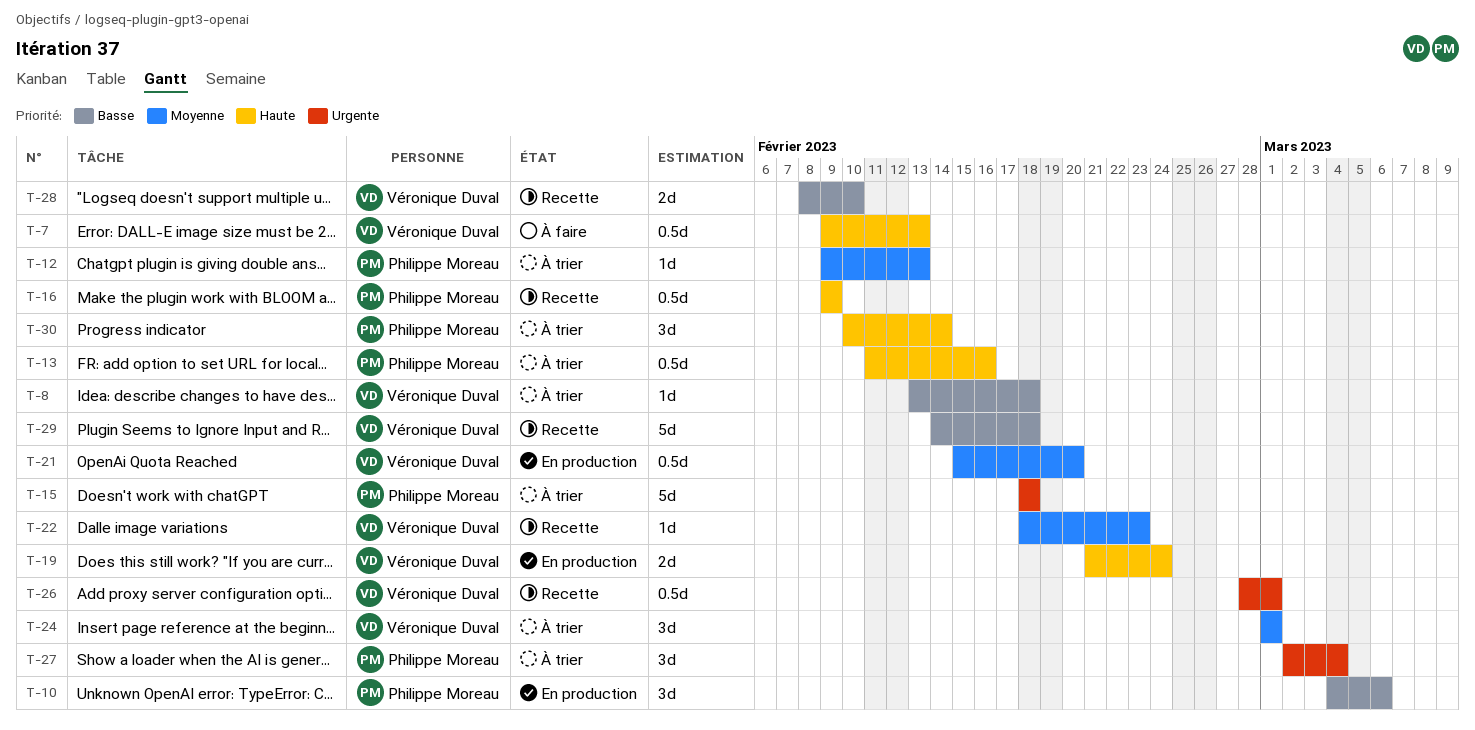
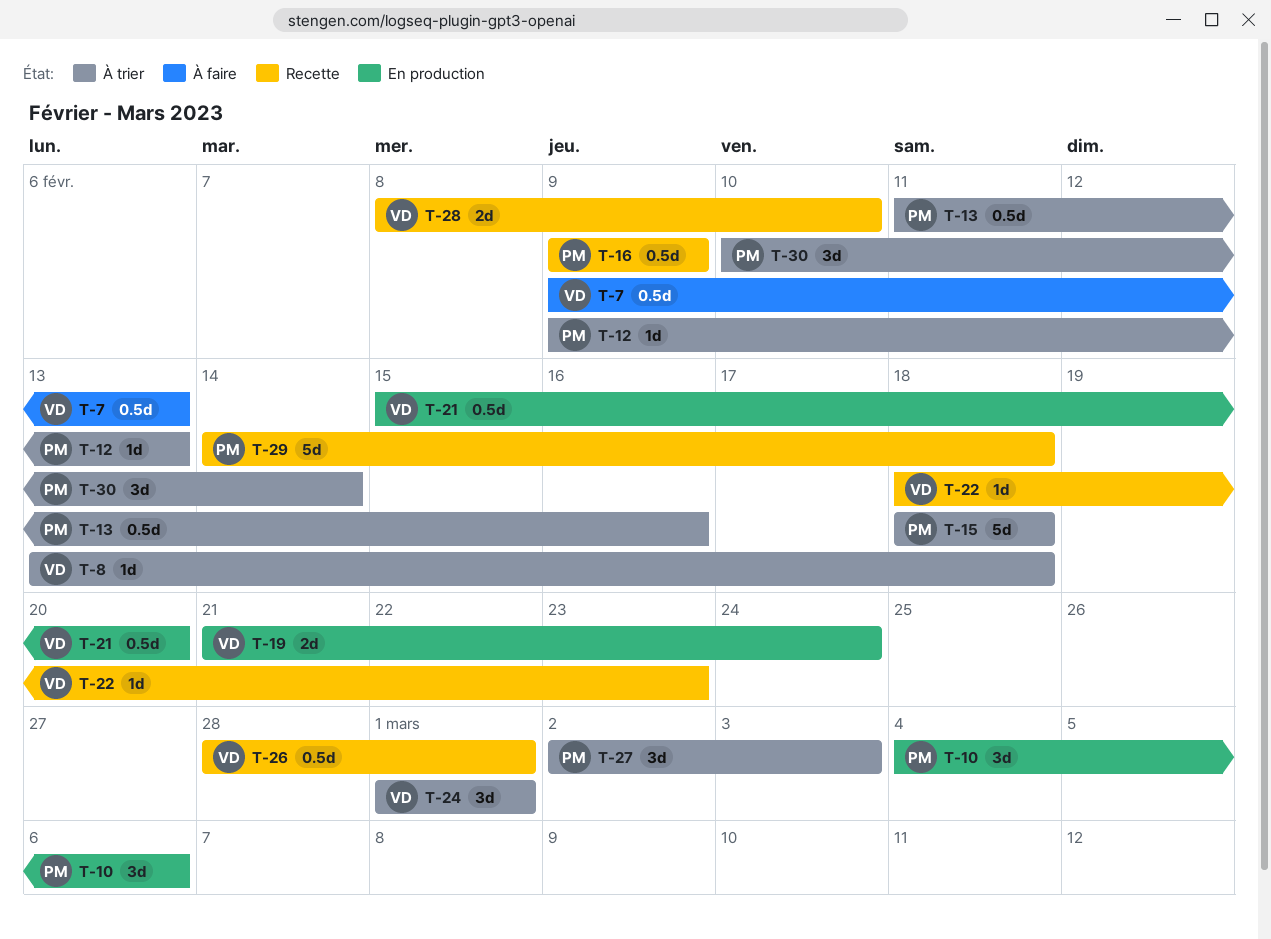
T-27, due: Mar 4 -> Mar 3
T-29, owner: Véronique Duval -> Philippe Moreau

